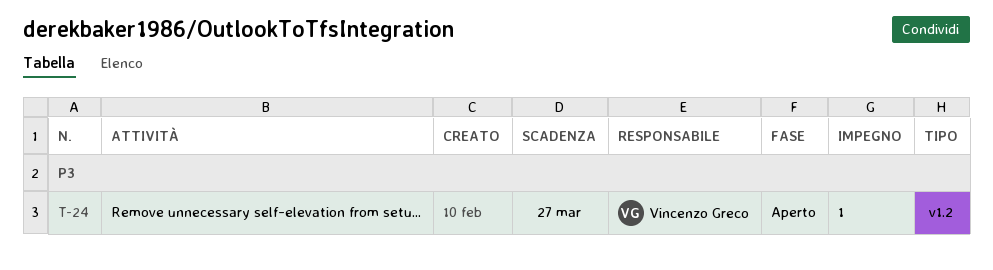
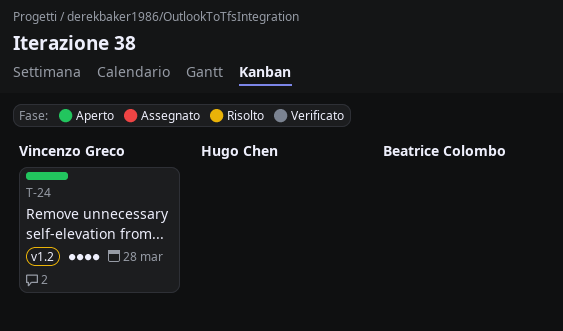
T-24, estimate: 1 -> 4
T-24, due: Mar 27 -> Mar 28

